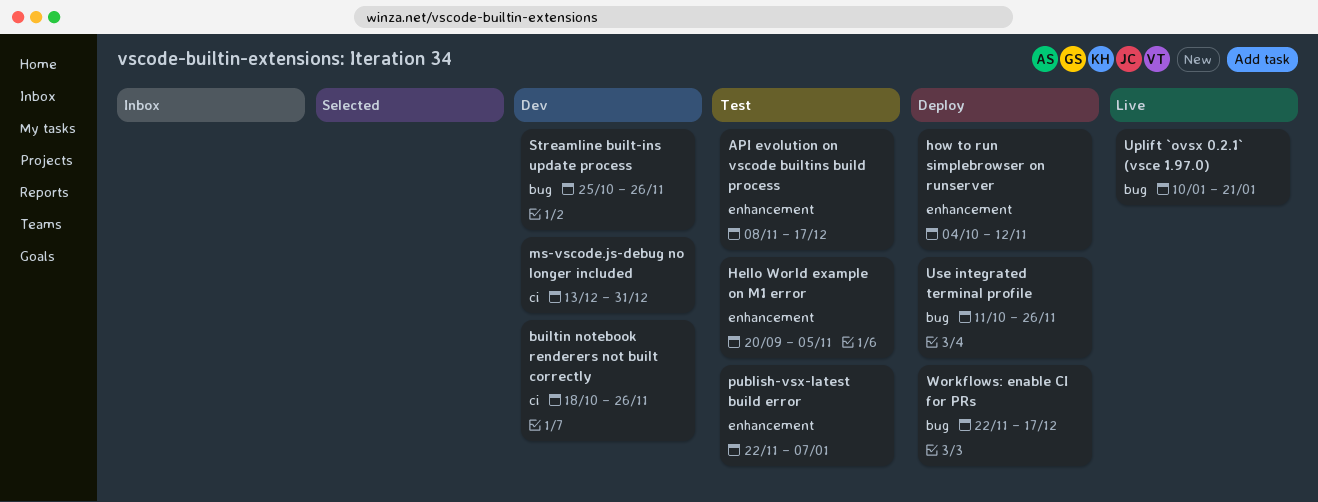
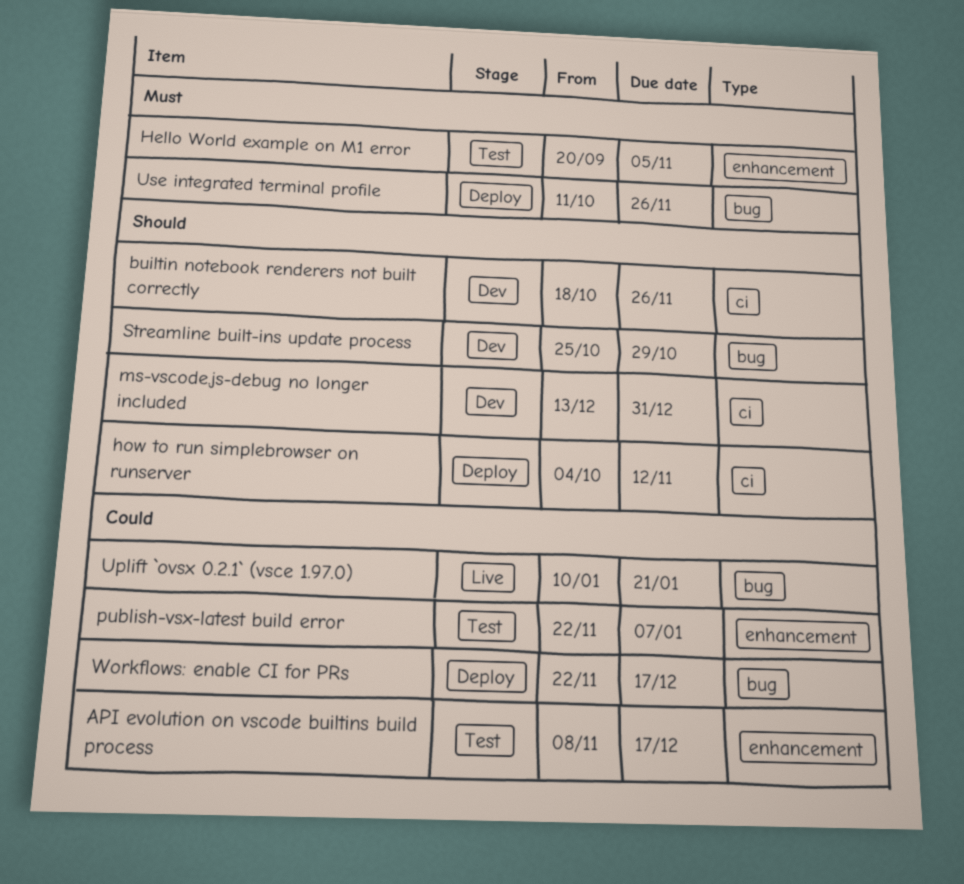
how to run simplebrowser on runserver, label: enhancement -> ci
Streamline built-ins update process, due: Nov 26 -> Oct 29

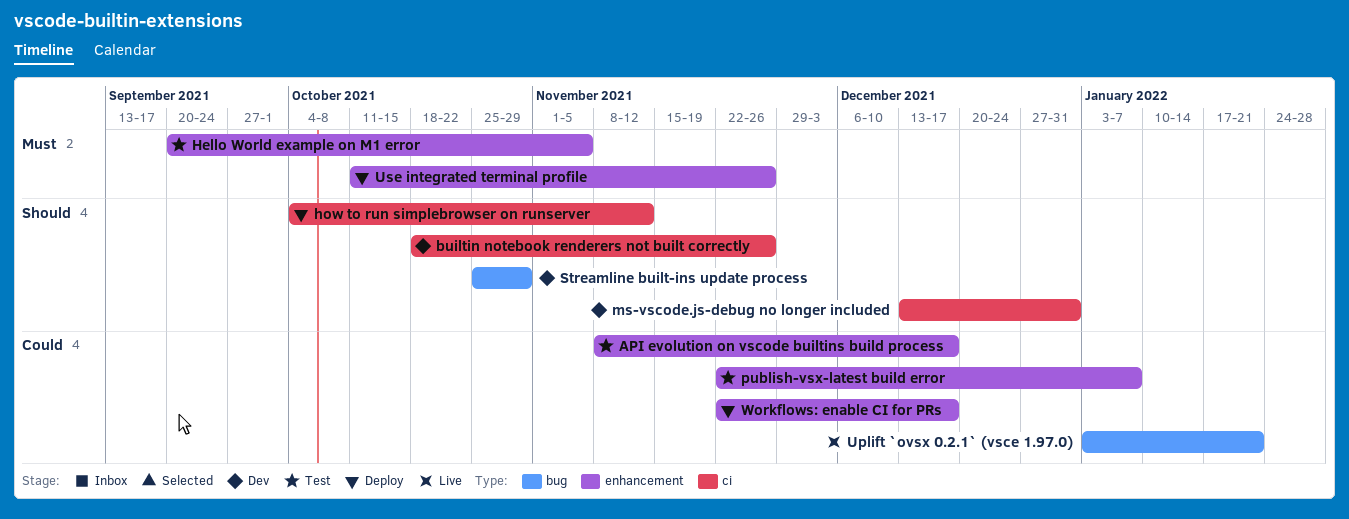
Uplift `ovsx 0.2.1` (vsce 1.97.0), start: Jan 10 -> Jan 3
Use integrated terminal profile, label: bug -> enhancement
Workflows: enable CI for PRs, label: bug -> enhancement

